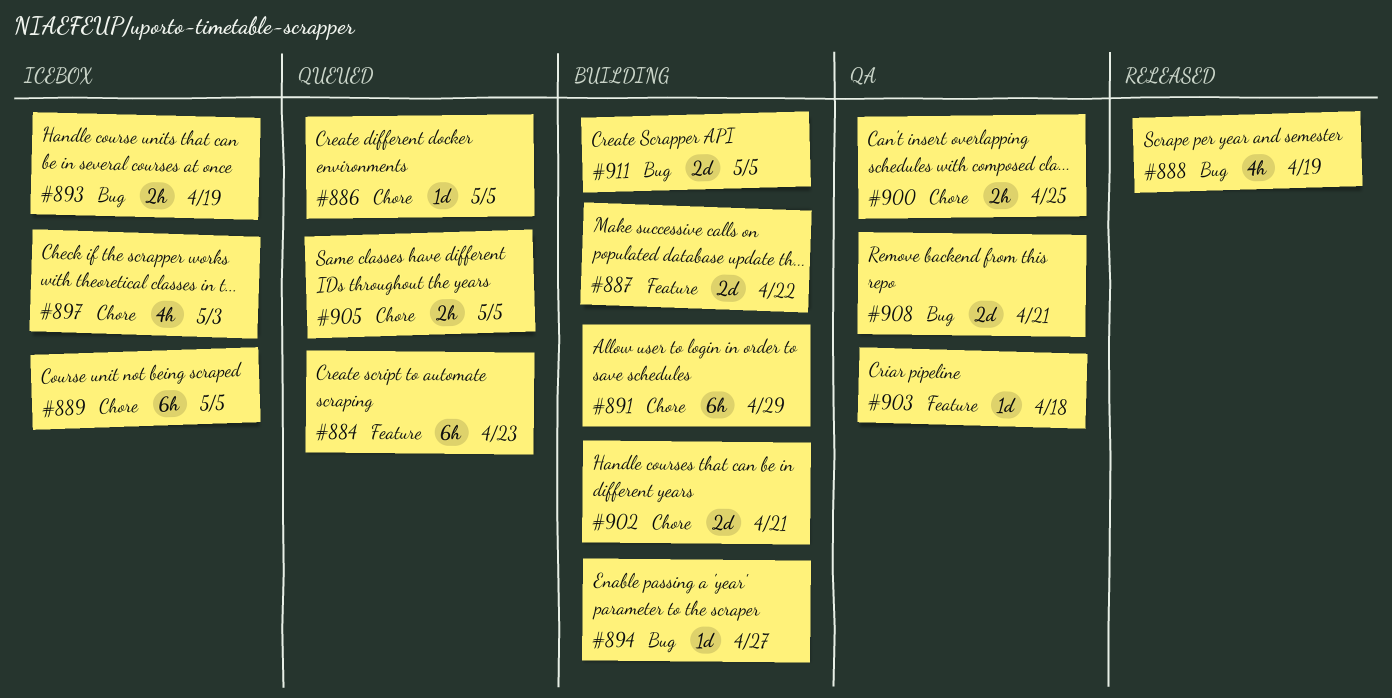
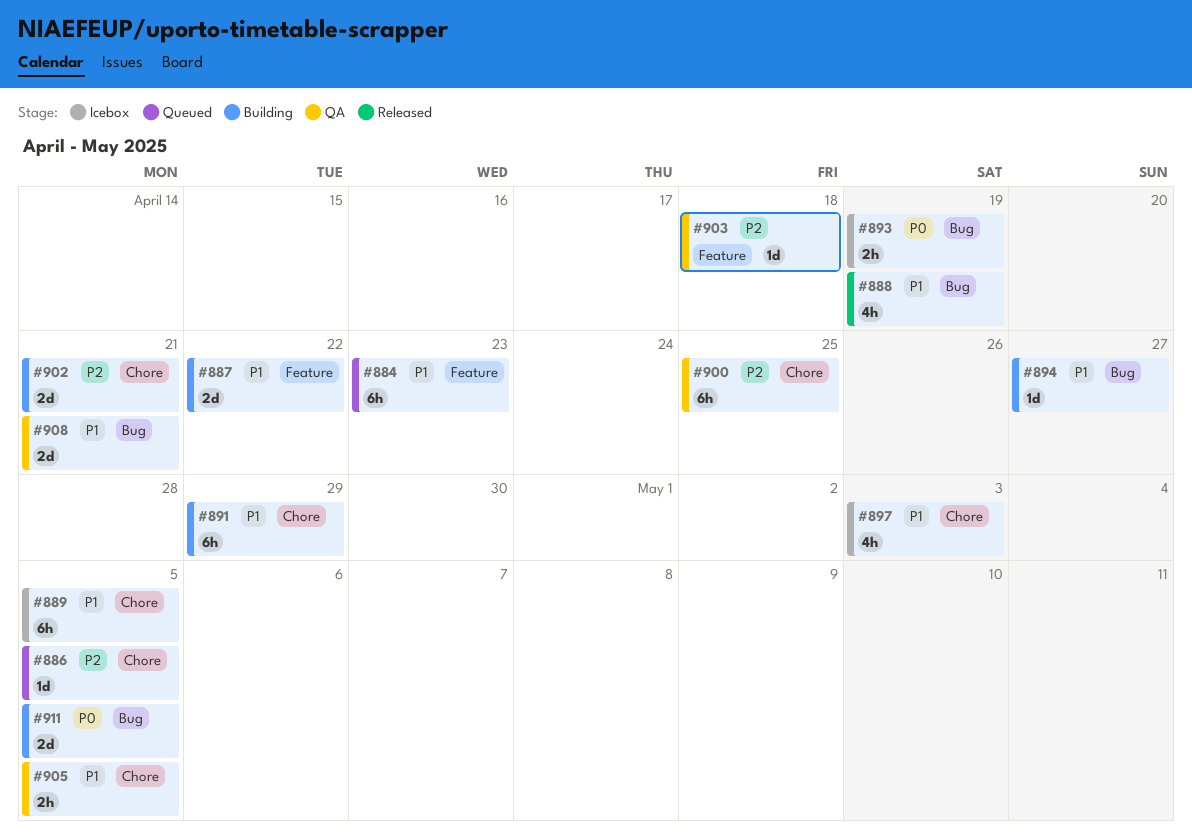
#900, estimate: 2h -> 6h
#905, status: Queued -> QA

